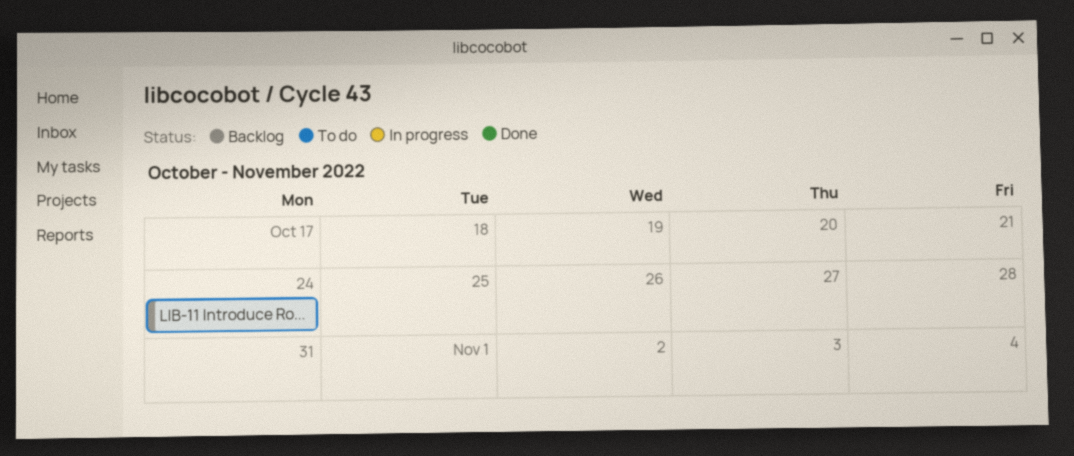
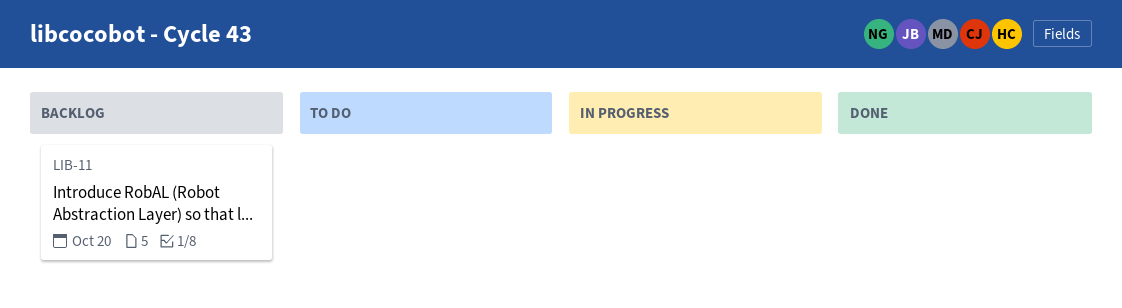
LIB-11, due: Oct 24 -> Oct 20

